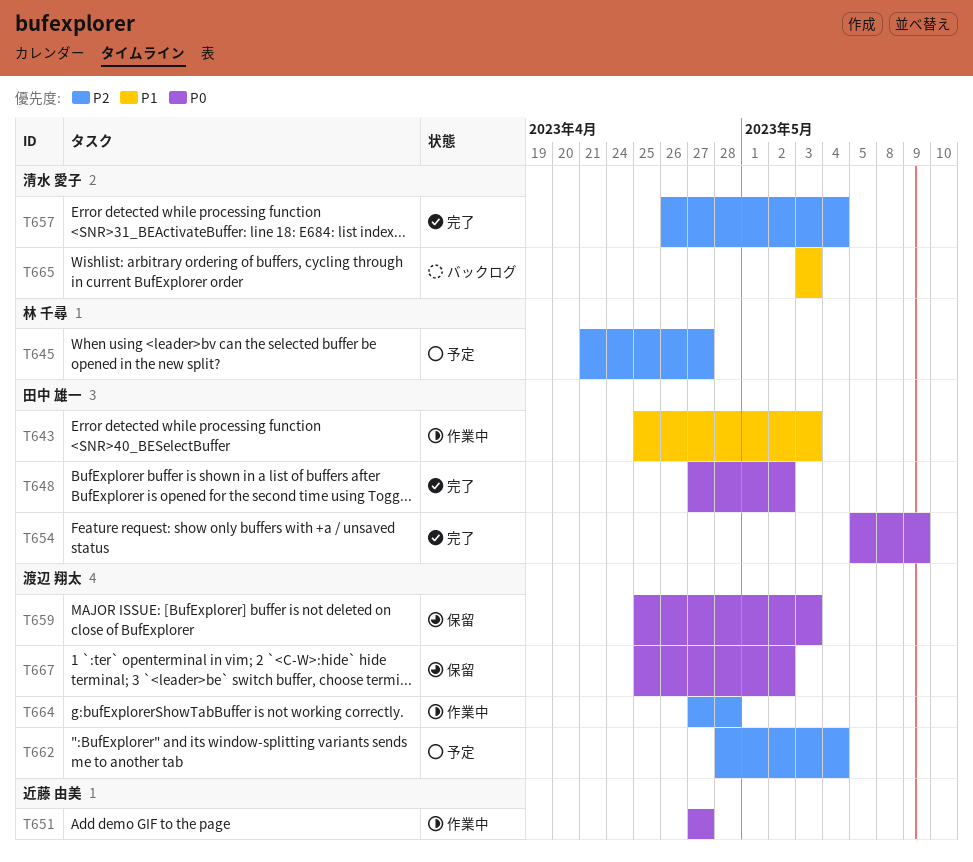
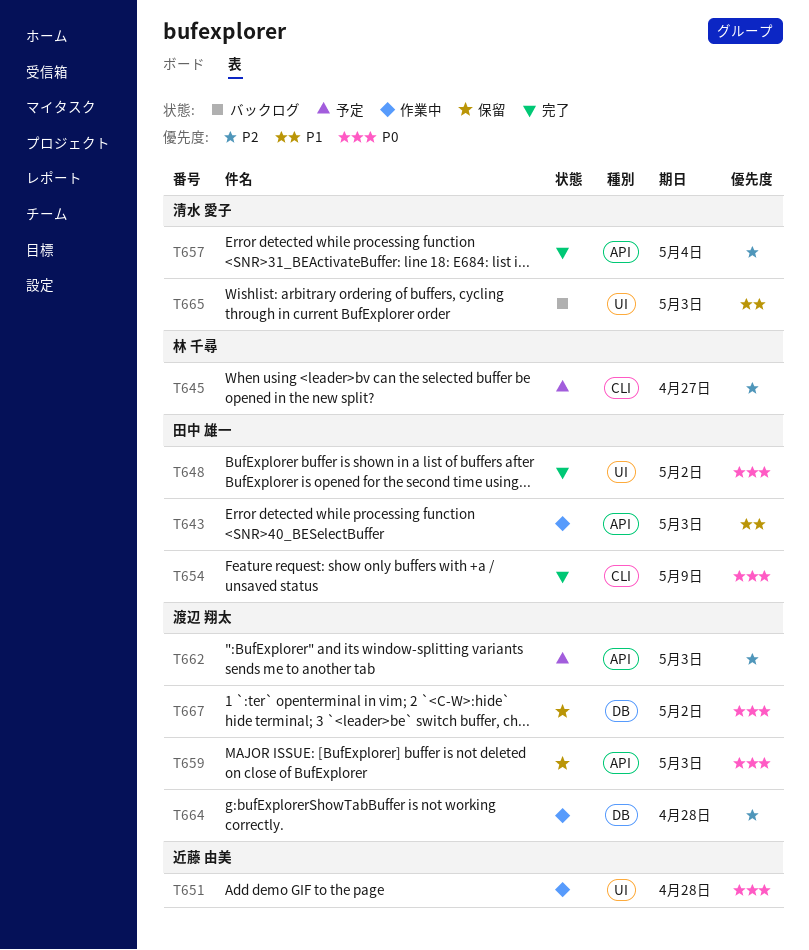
T651, due: Apr 27 -> Apr 28
T662, due: May 4 -> May 3

